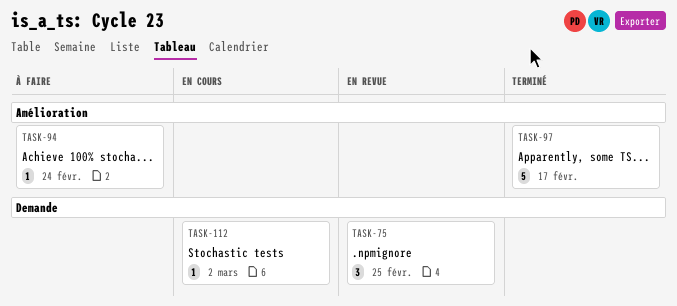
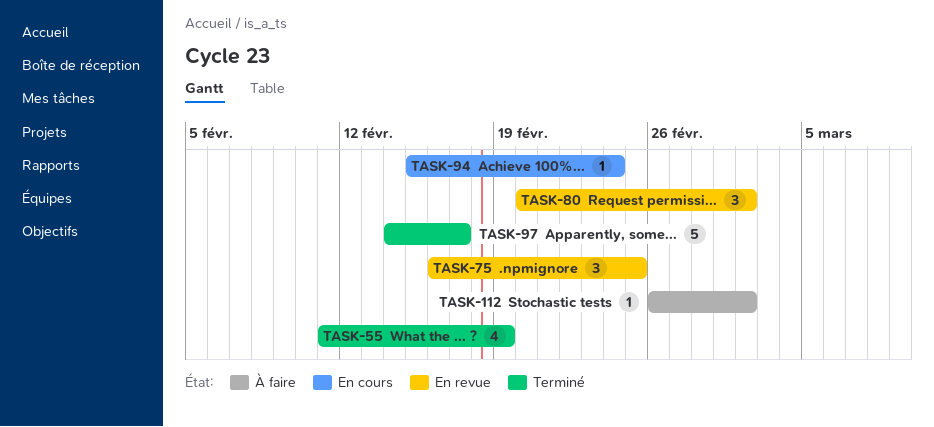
TASK-55: none -> present
TASK-80: none -> present
TASK-94, status: À faire -> En cours
TASK-112, status: En cours -> À faire

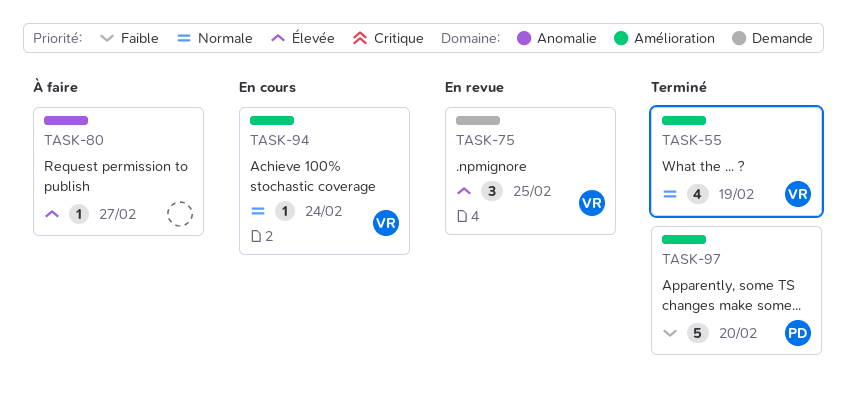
TASK-80, status: En revue -> À faire
TASK-80, estimate: 3 -> 1
TASK-80, due: Mar 2 -> Feb 27
TASK-97, due: Feb 17 -> Feb 20
TASK-112: present -> none

